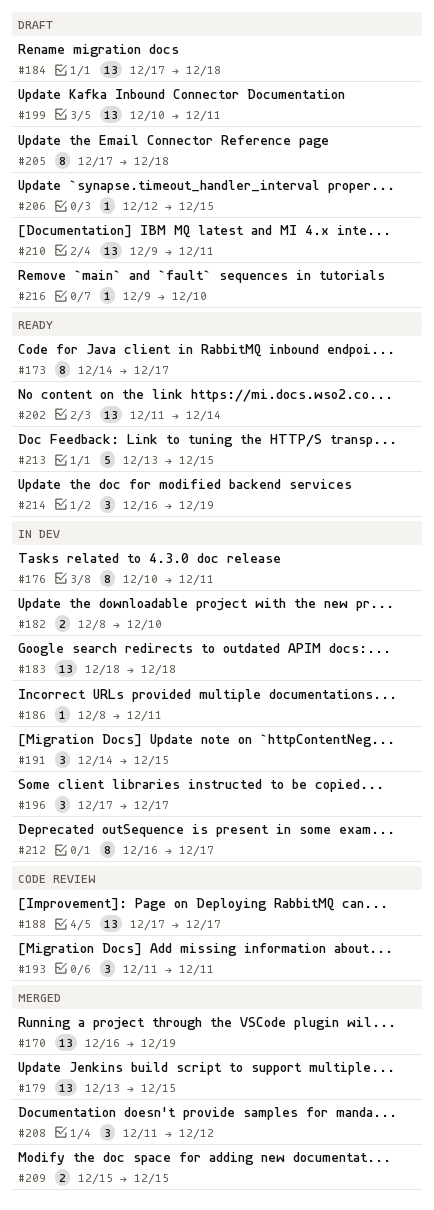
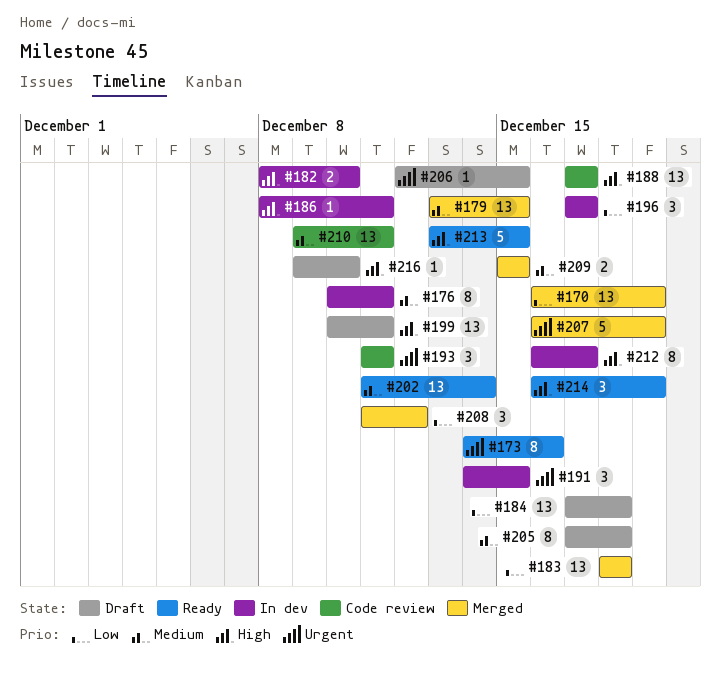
#173, due: Dec 17 -> Dec 16
#183, status: In dev -> Merged
#207: none -> present
#210, status: Draft -> Code review

